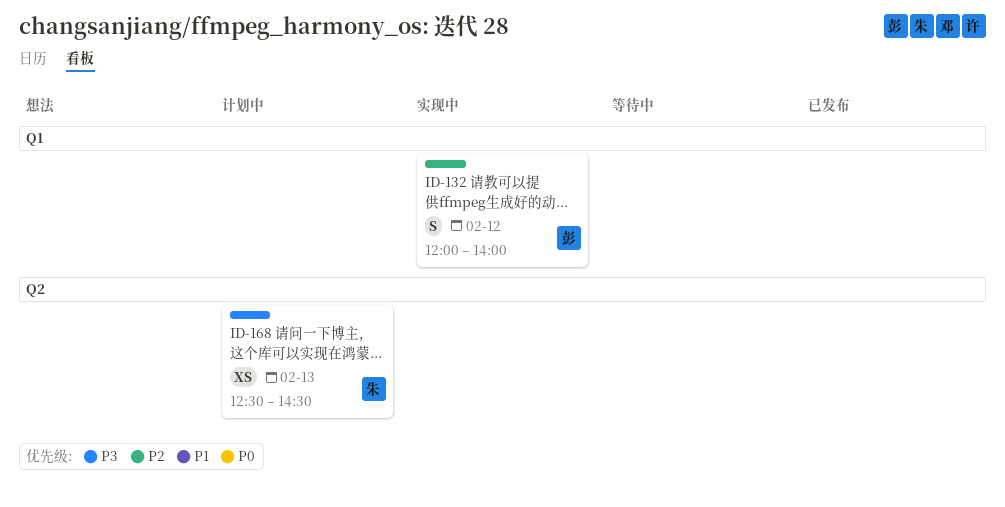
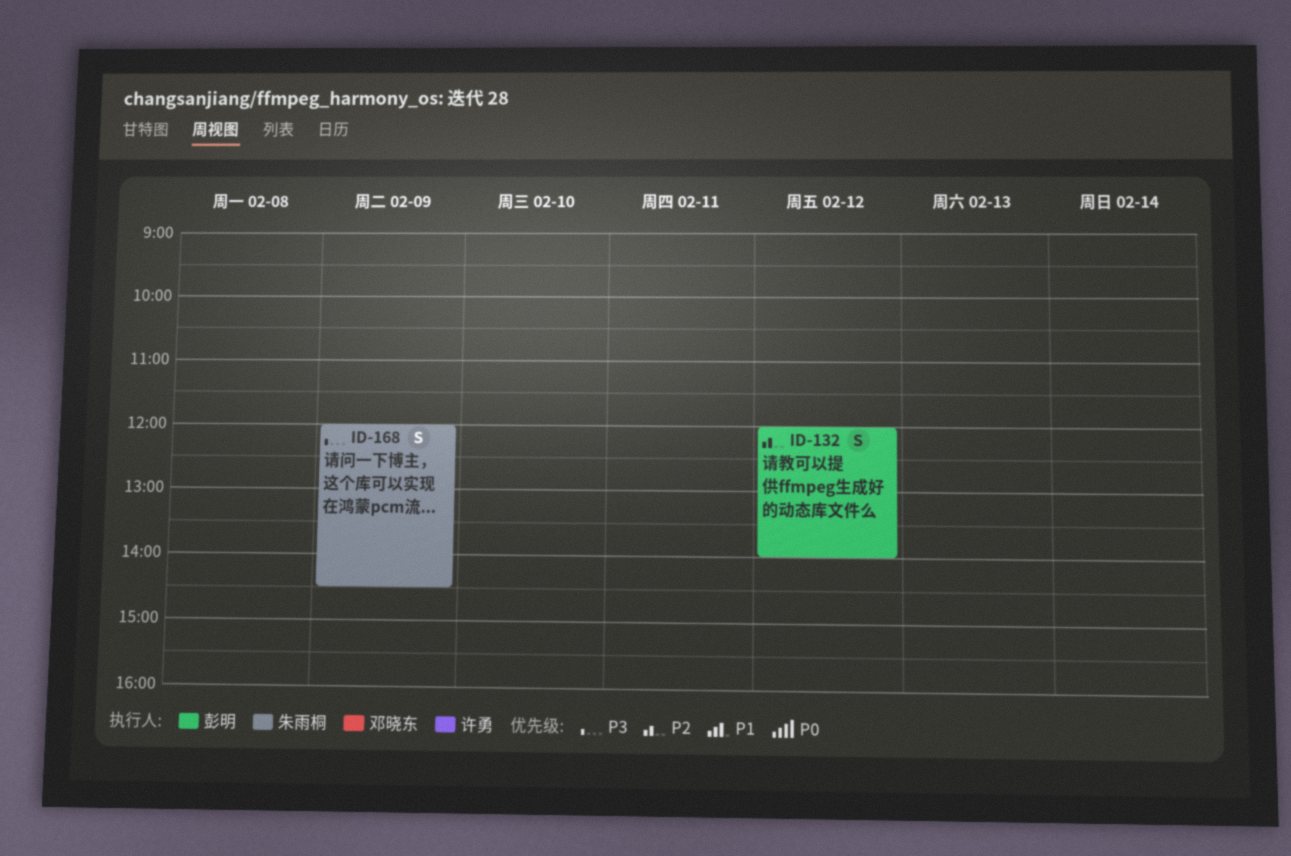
ID-168, estimate: XS -> S
ID-168, day: Feb 13 -> Feb 9
ID-168, begins: 12:30 -> 12:00

